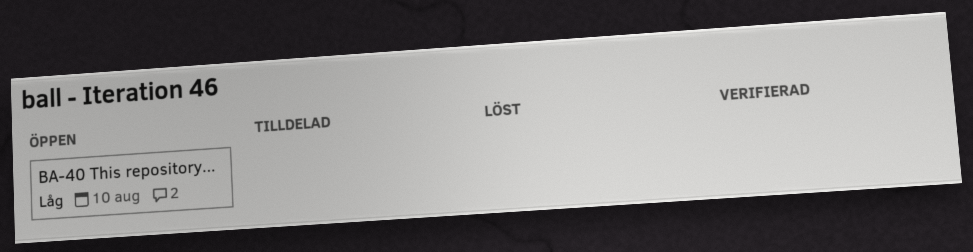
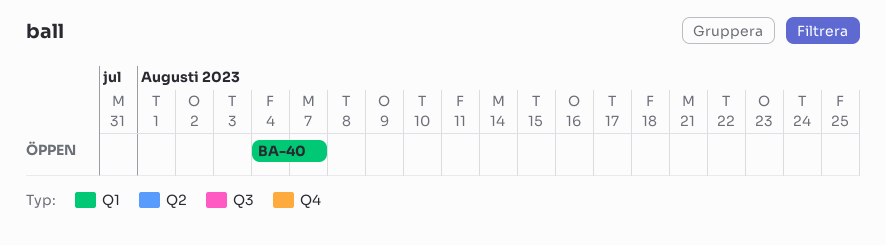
BA-40, due: Aug 10 -> Aug 7

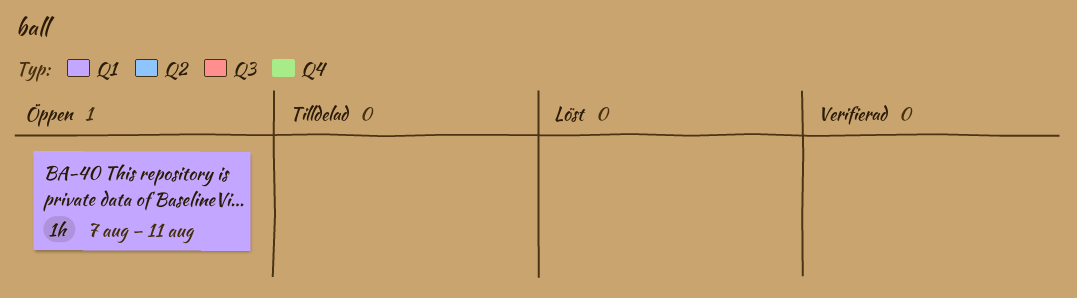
BA-40, start: Aug 4 -> Aug 7
BA-40, due: Aug 7 -> Aug 11

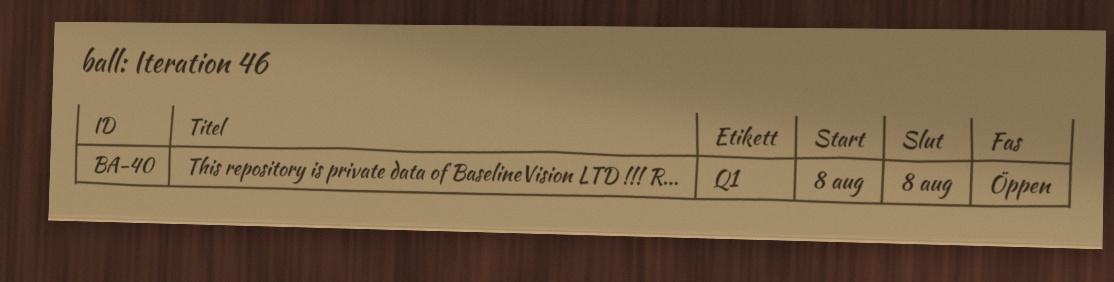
BA-40, start: Aug 7 -> Aug 8
BA-40, due: Aug 11 -> Aug 8

